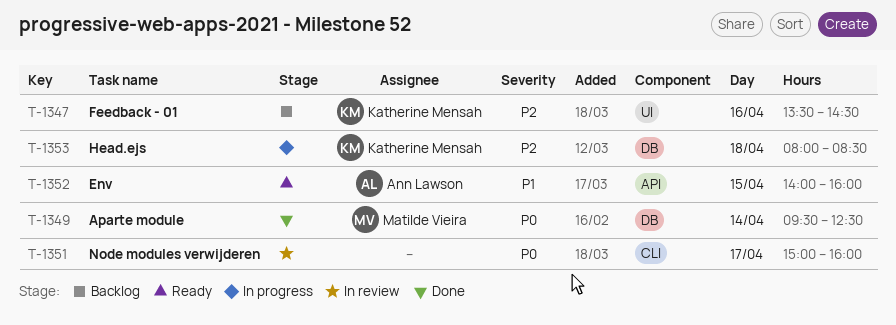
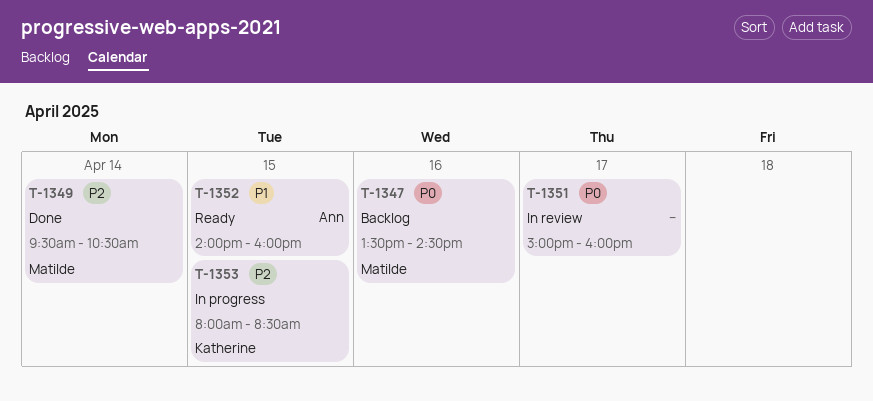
T-1347, owner: Katherine Mensah -> Matilde Vieira
T-1347, priority: P2 -> P0
T-1349, priority: P0 -> P2
T-1349, ends: 12:30 -> 10:30
T-1353, day: Apr 18 -> Apr 15

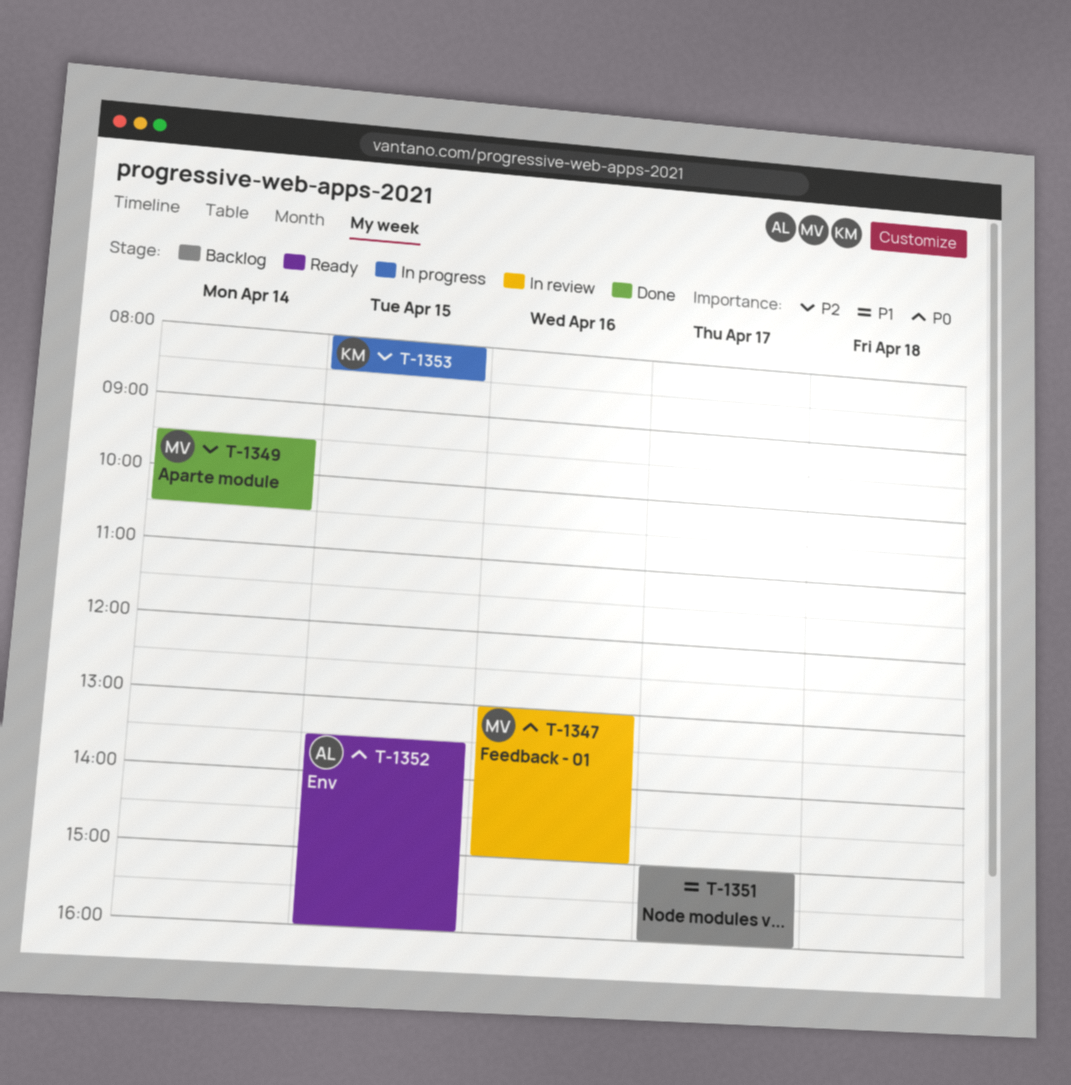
T-1347, status: Backlog -> In review
T-1347, begins: 13:30 -> 13:00
T-1347, ends: 14:30 -> 15:00
T-1351, status: In review -> Backlog
T-1351, priority: P0 -> P1
T-1352, priority: P1 -> P0
T-1352, begins: 14:00 -> 13:30

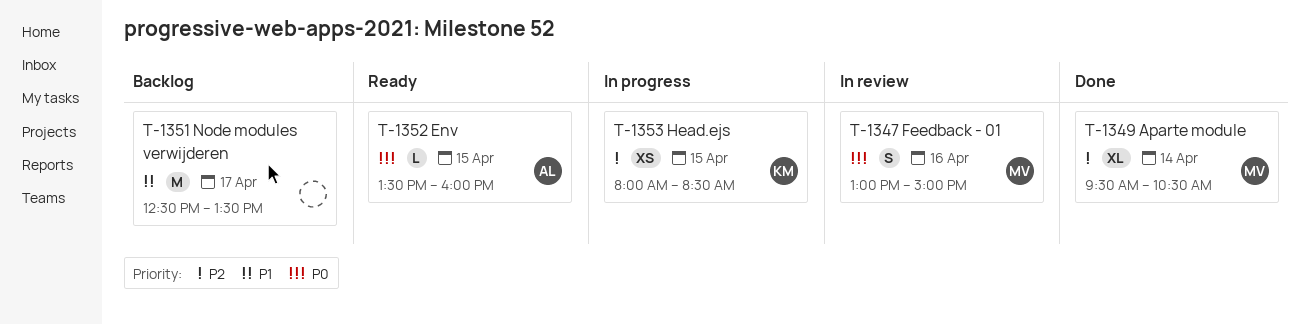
T-1351, begins: 15:00 -> 12:30
T-1351, ends: 16:00 -> 13:30

